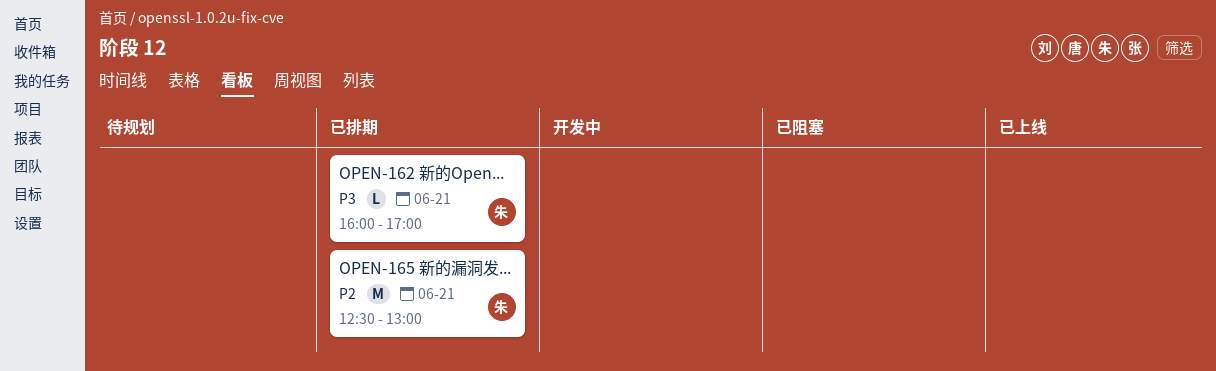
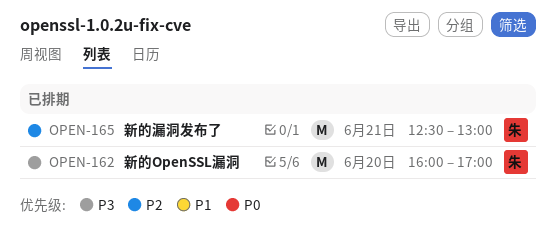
OPEN-162, estimate: L -> M
OPEN-162, day: Jun 21 -> Jun 20

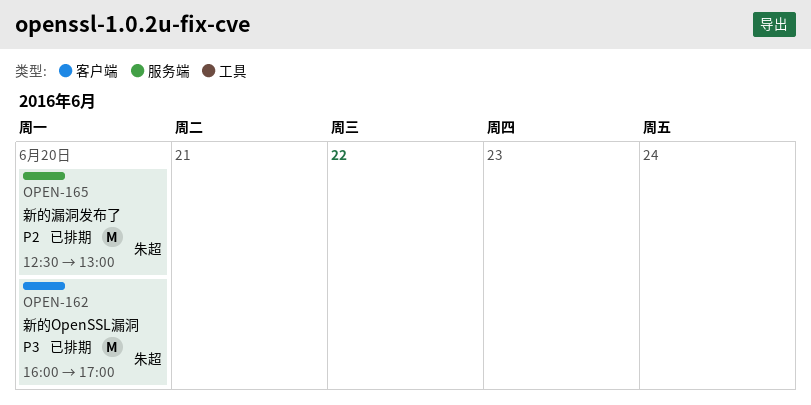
OPEN-165, day: Jun 21 -> Jun 20

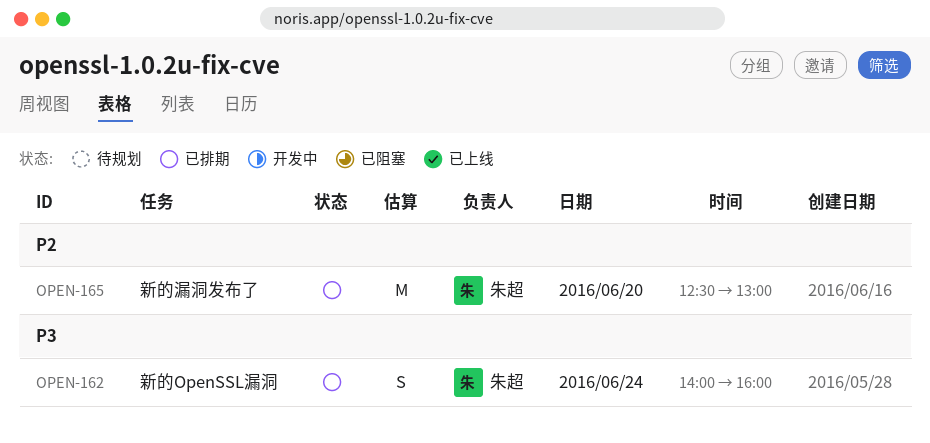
OPEN-162, estimate: M -> S
OPEN-162, day: Jun 20 -> Jun 24
OPEN-162, begins: 16:00 -> 14:00
OPEN-162, ends: 17:00 -> 16:00

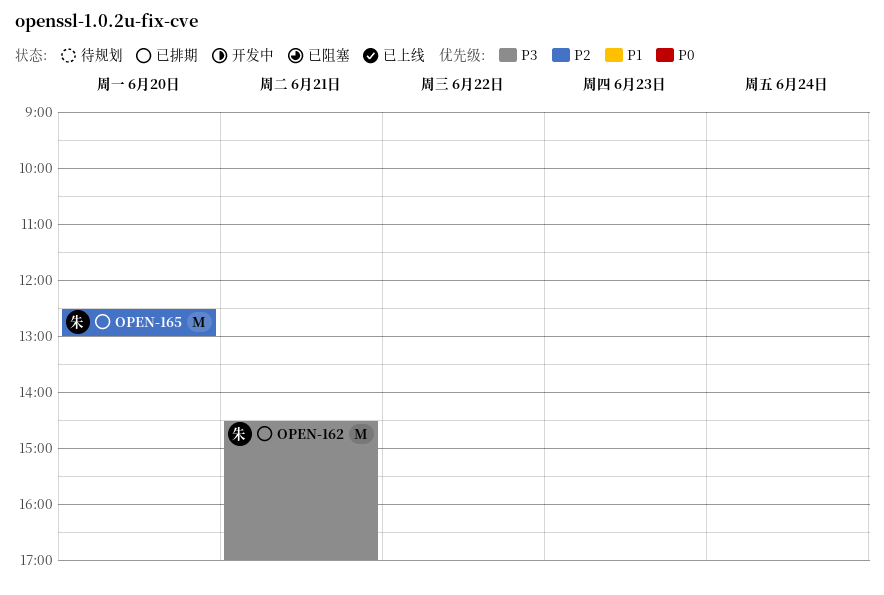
OPEN-162, estimate: S -> M
OPEN-162, day: Jun 24 -> Jun 21
OPEN-162, begins: 14:00 -> 14:30
OPEN-162, ends: 16:00 -> 17:00

